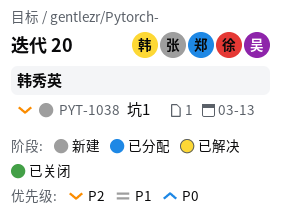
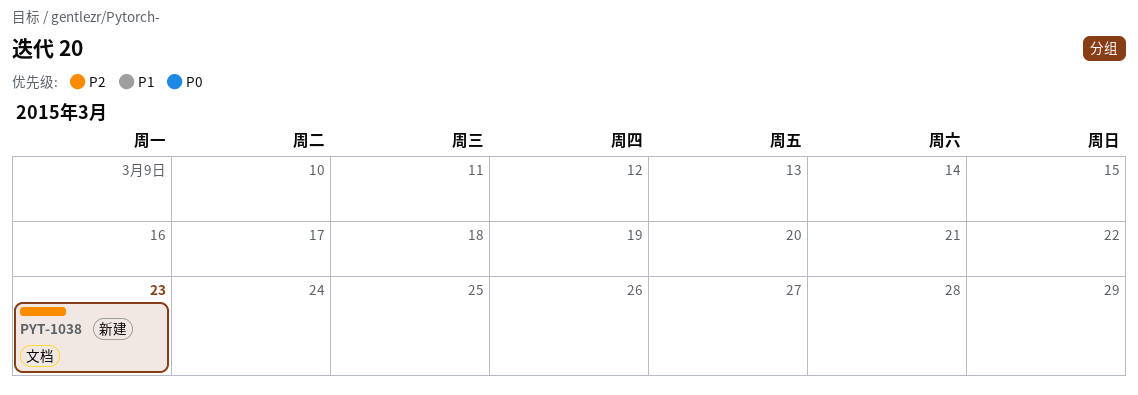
PYT-1038, due: Mar 13 -> Mar 23

